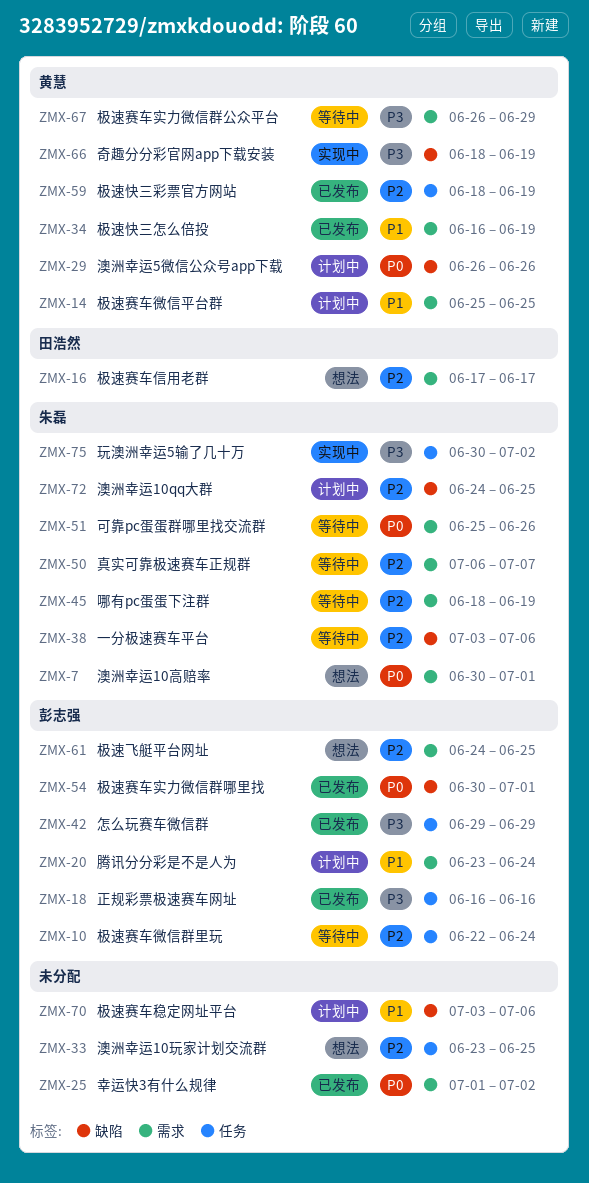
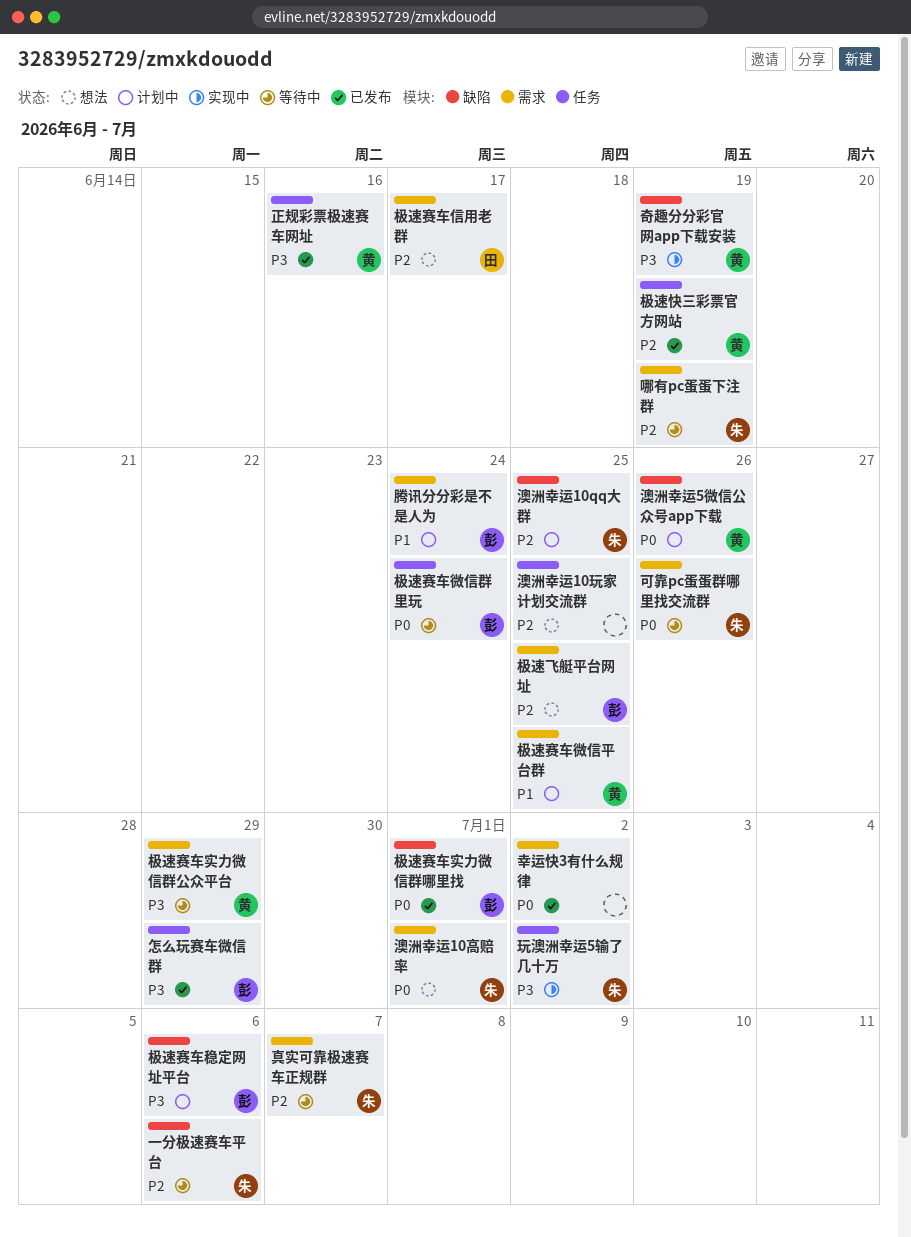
极速快三怎么倍投: present -> none
极速赛车微信群里玩, priority: P2 -> P0
极速赛车稳定网址平台, owner: none -> 彭志强
极速赛车稳定网址平台, priority: P1 -> P3
正规彩票极速赛车网址, owner: 彭志强 -> 黄慧

